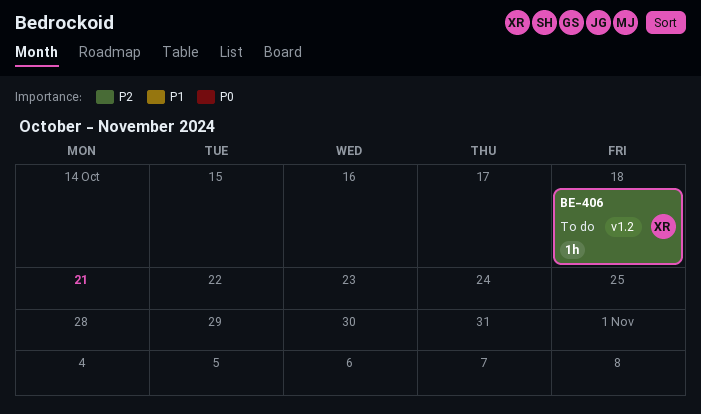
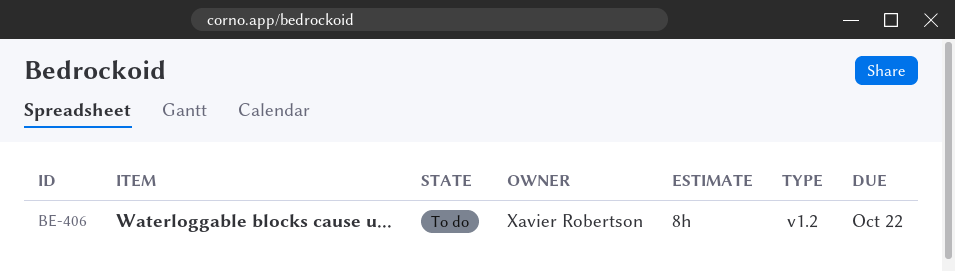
BE-406, estimate: 1h -> 8h
BE-406, due: Oct 18 -> Oct 22

